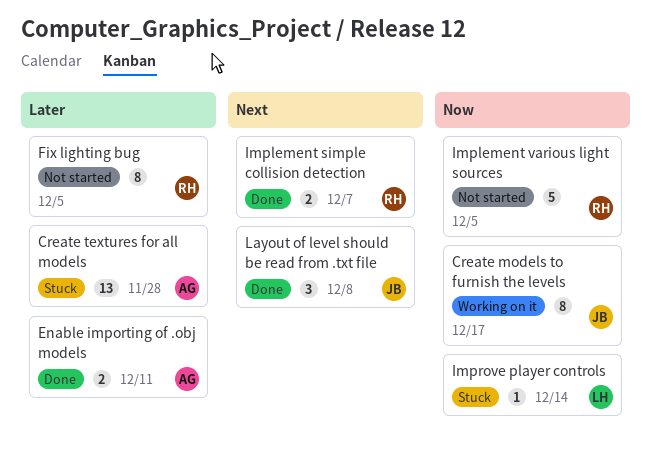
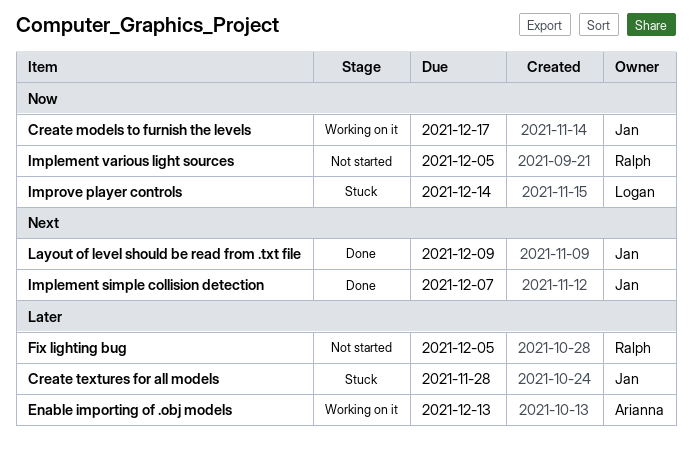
Create textures for all models, owner: Arianna -> Jan
Enable importing of .obj models, status: Done -> Working on it
Enable importing of .obj models, due: Dec 11 -> Dec 13
Implement simple collision detection, owner: Ralph -> Jan
Layout of level should be read from .txt file, due: Dec 8 -> Dec 9

